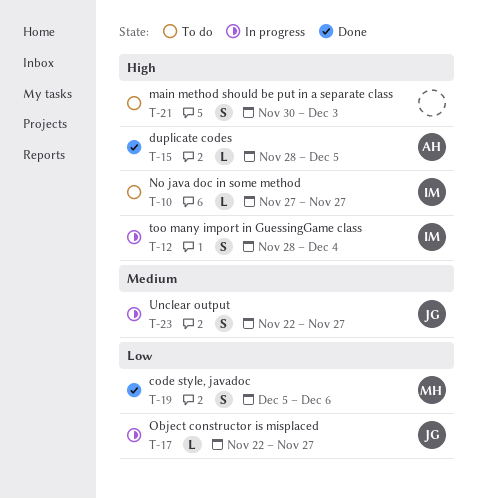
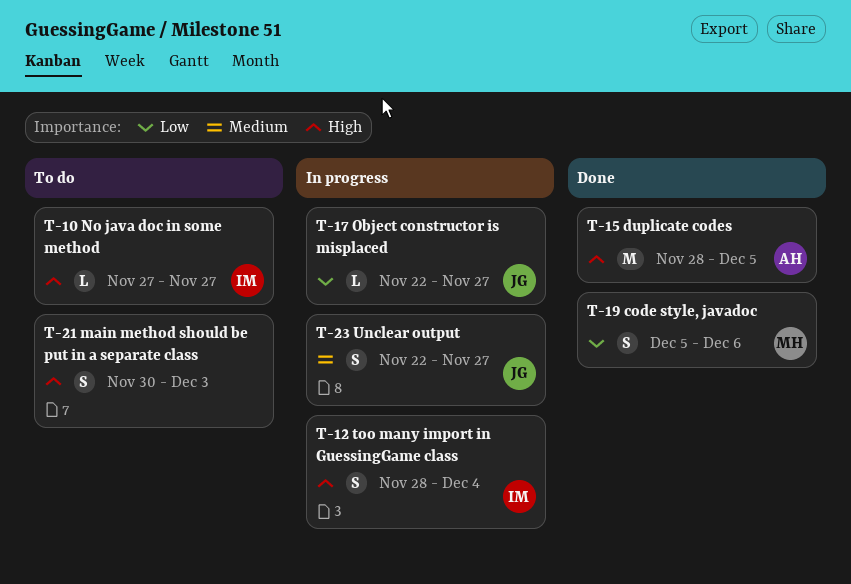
T-15, estimate: L -> M

